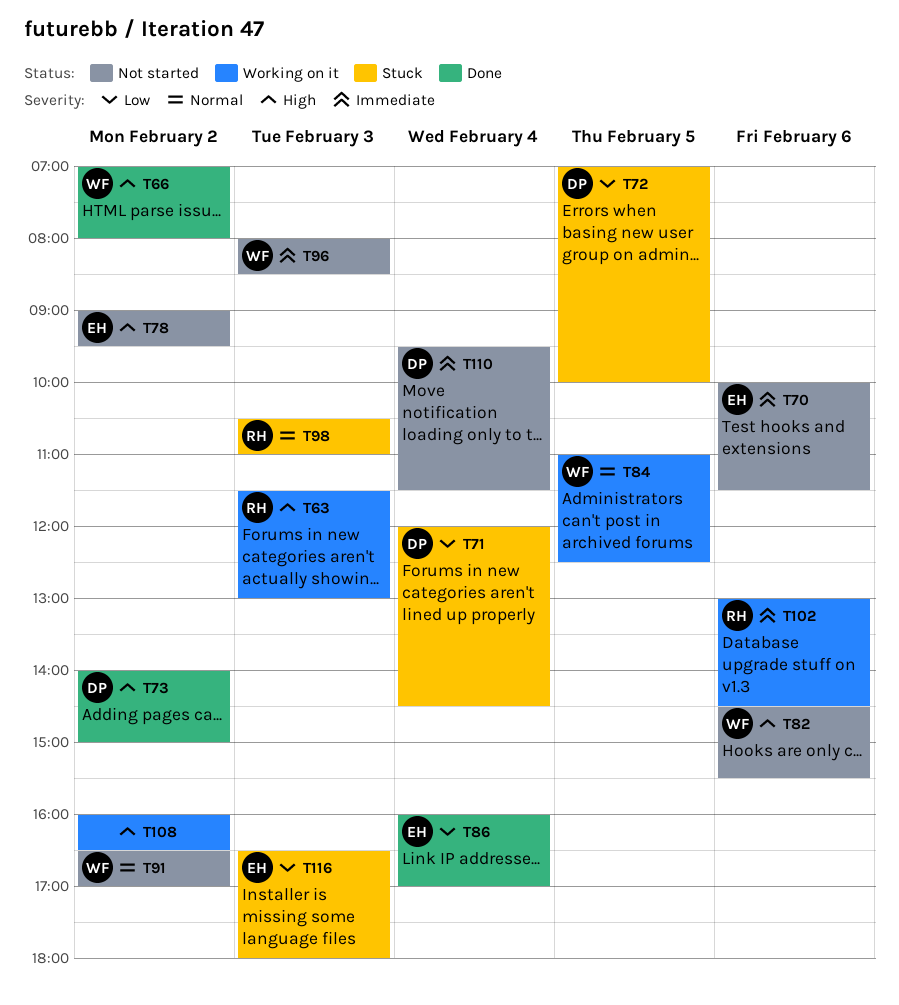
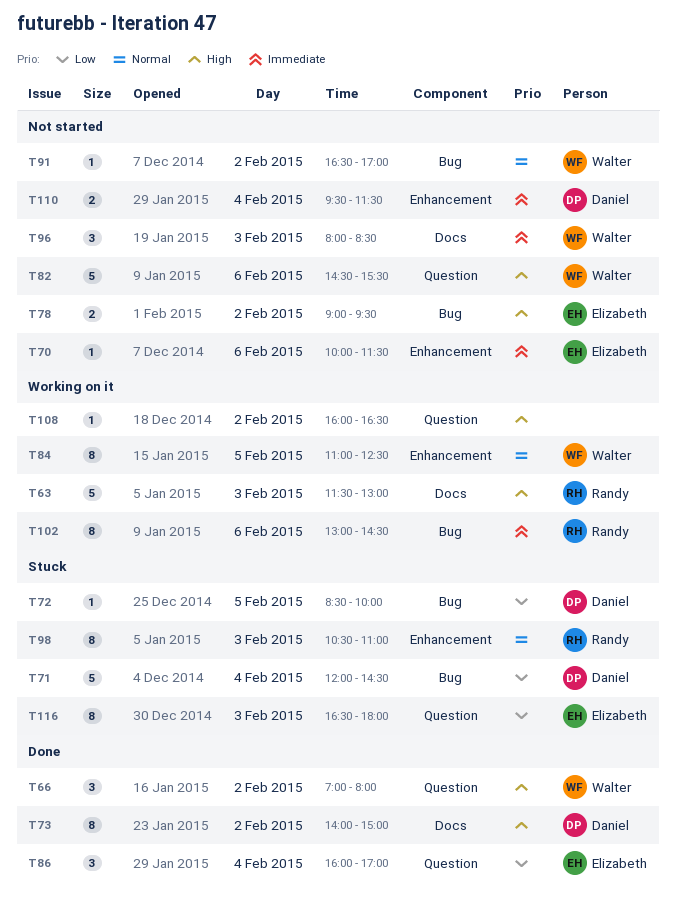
T72, begins: 07:00 -> 08:30

